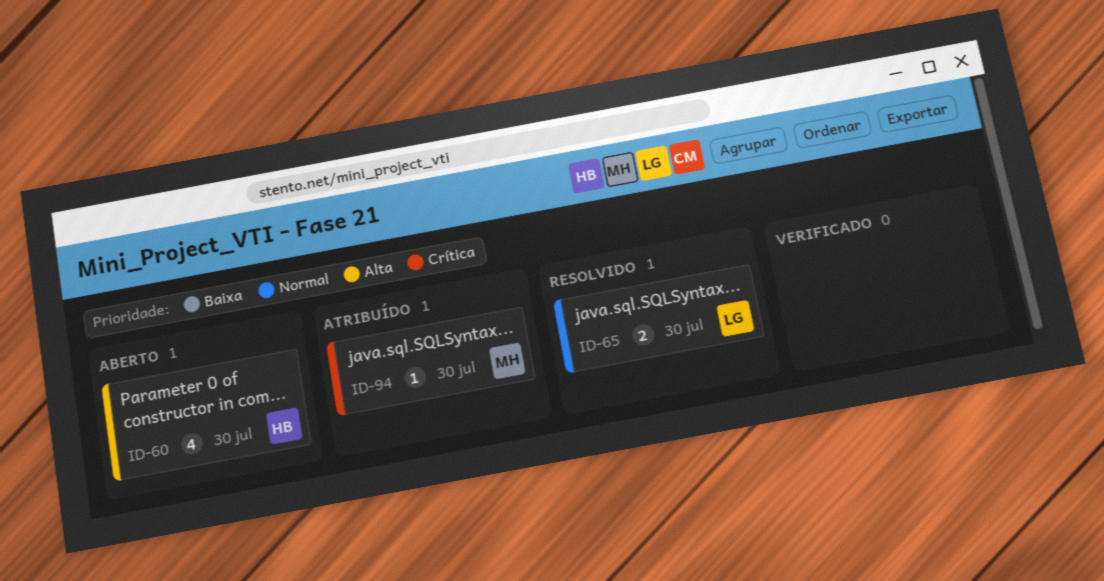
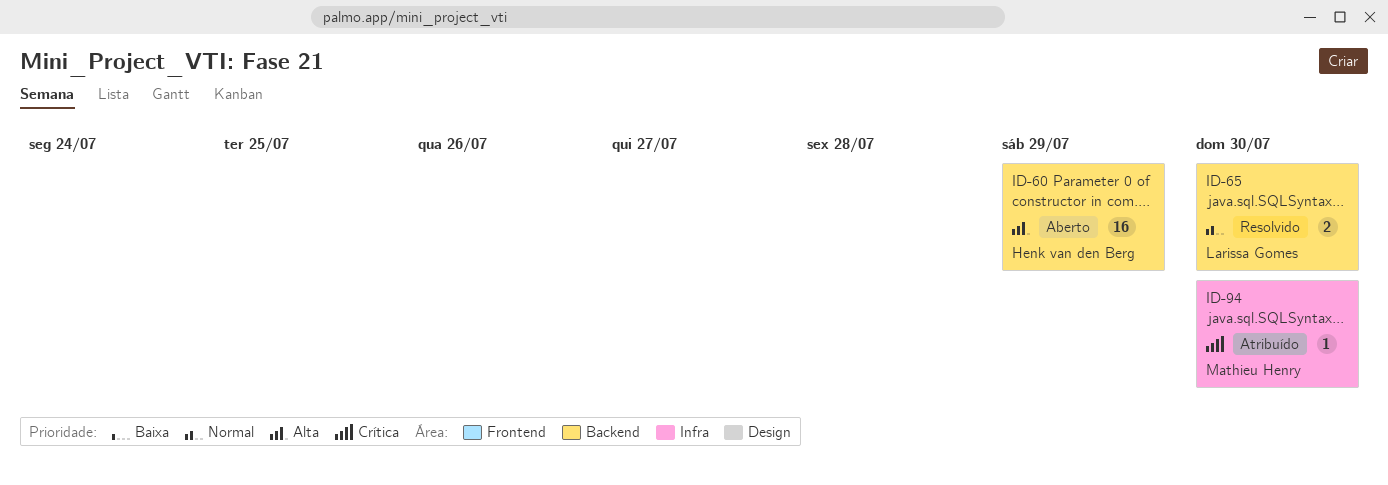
ID-60, estimate: 4 -> 16
ID-60, due: Jul 30 -> Jul 29

